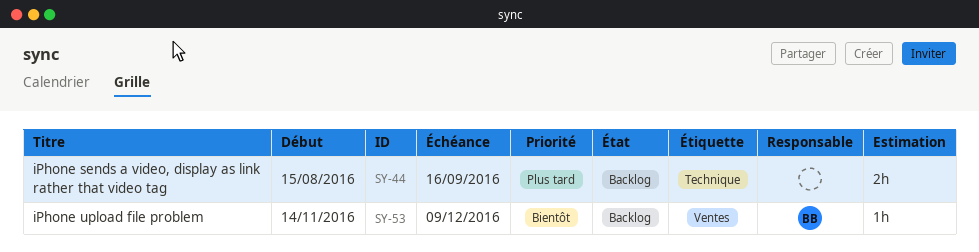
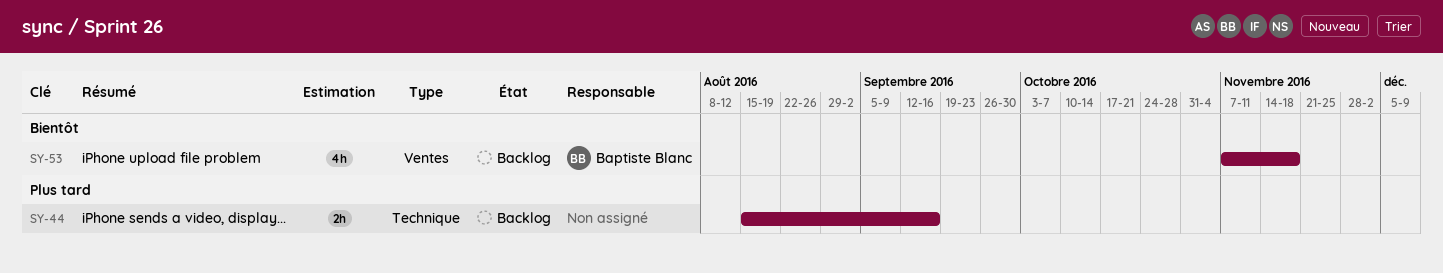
SY-53, estimate: 1h -> 4h
SY-53, start: Nov 14 -> Nov 7
SY-53, due: Dec 9 -> Nov 18

